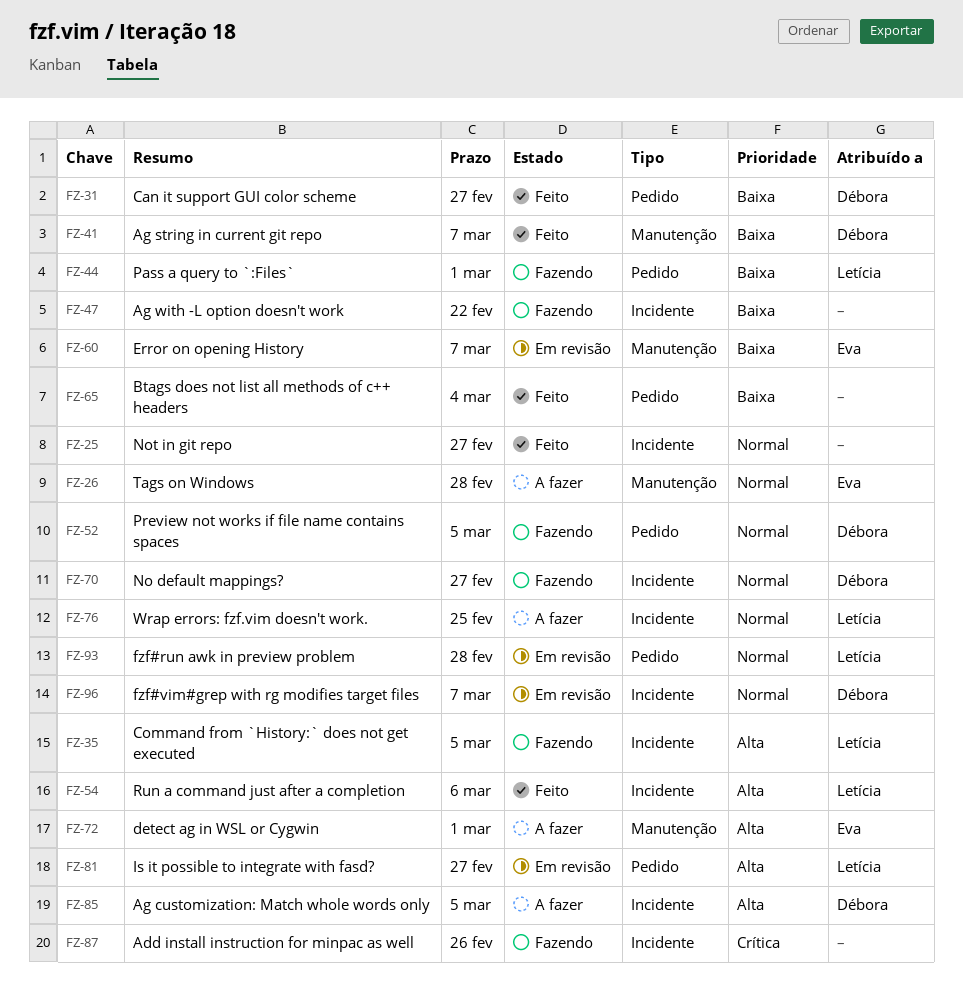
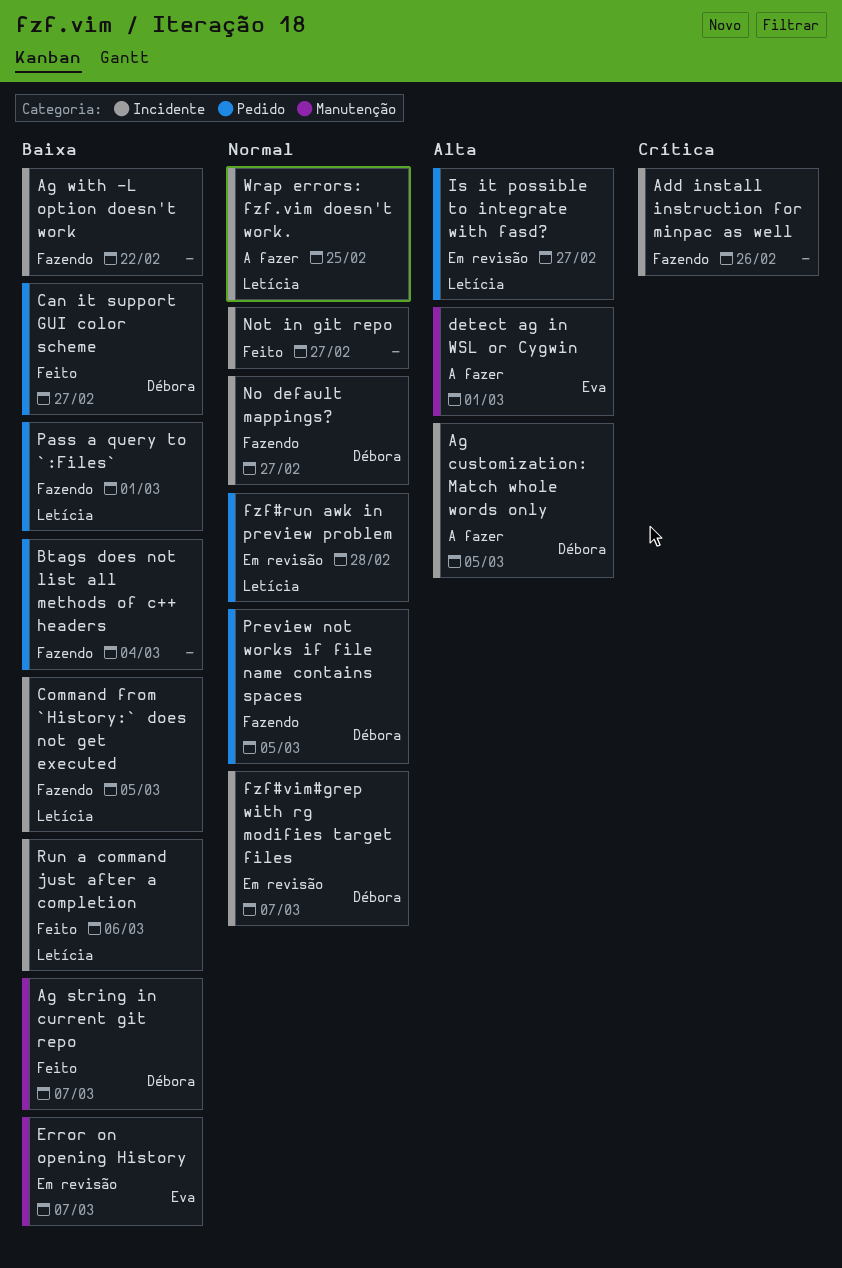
Btags does not list all methods of c++ headers, status: Feito -> Fazendo
Command from `History:` does not get executed, priority: Alta -> Baixa
Run a command just after a completion, priority: Alta -> Baixa
Tags on Windows: present -> none

